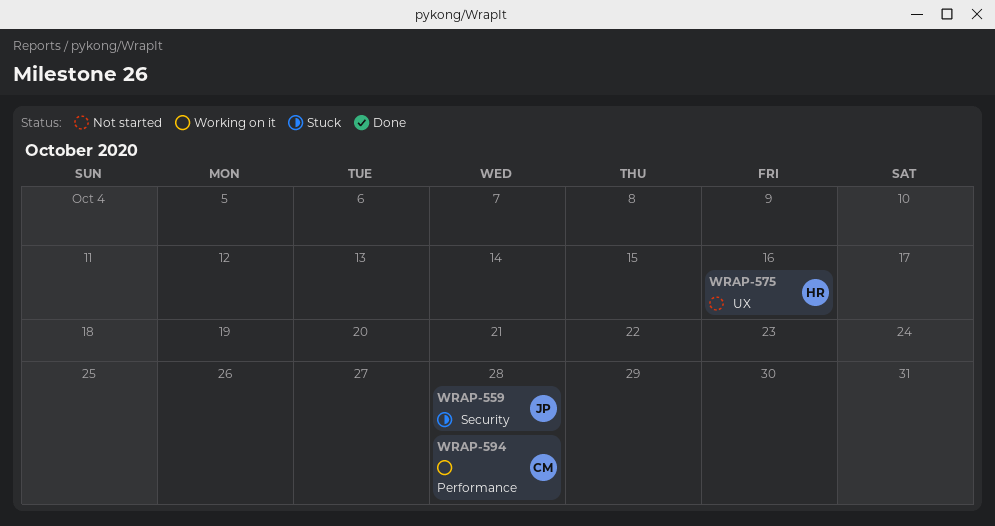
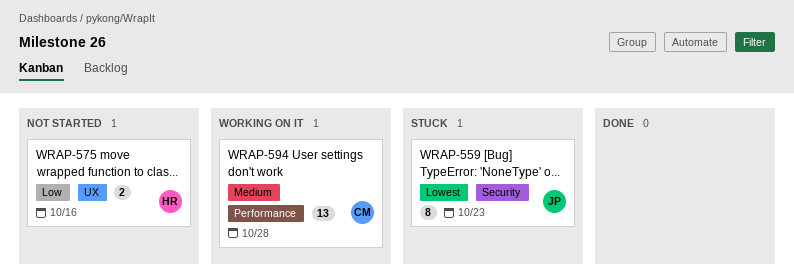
WRAP-559, due: Oct 28 -> Oct 23

